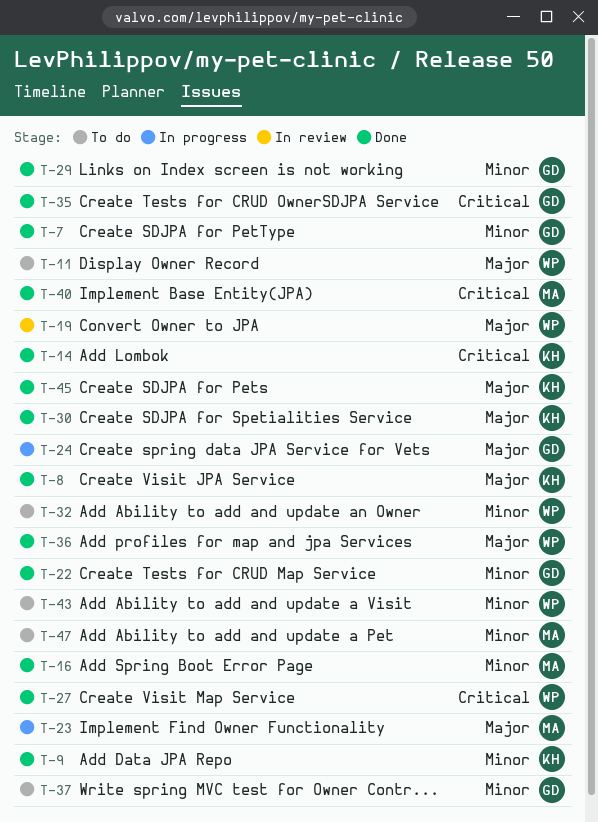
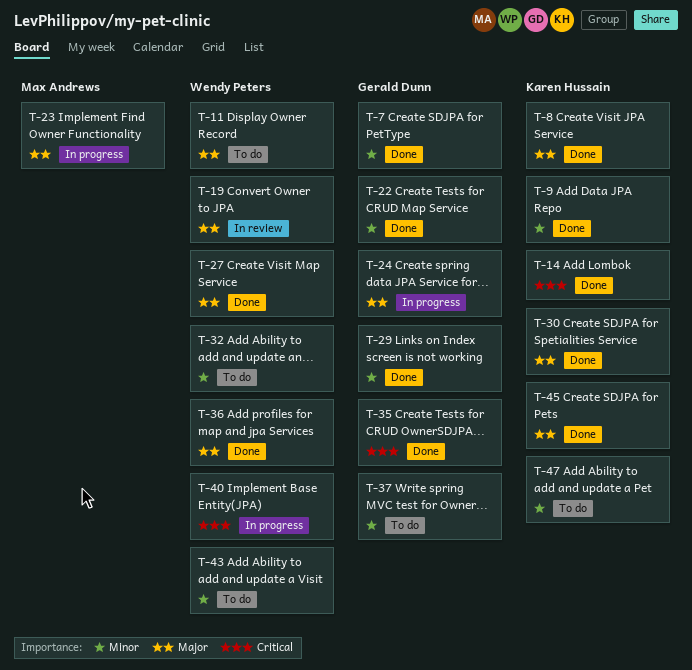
T-16: present -> none
T-27, priority: Critical -> Major
T-40, status: Done -> In progress
T-40, owner: Max Andrews -> Wendy Peters
T-47, owner: Max Andrews -> Karen Hussain

